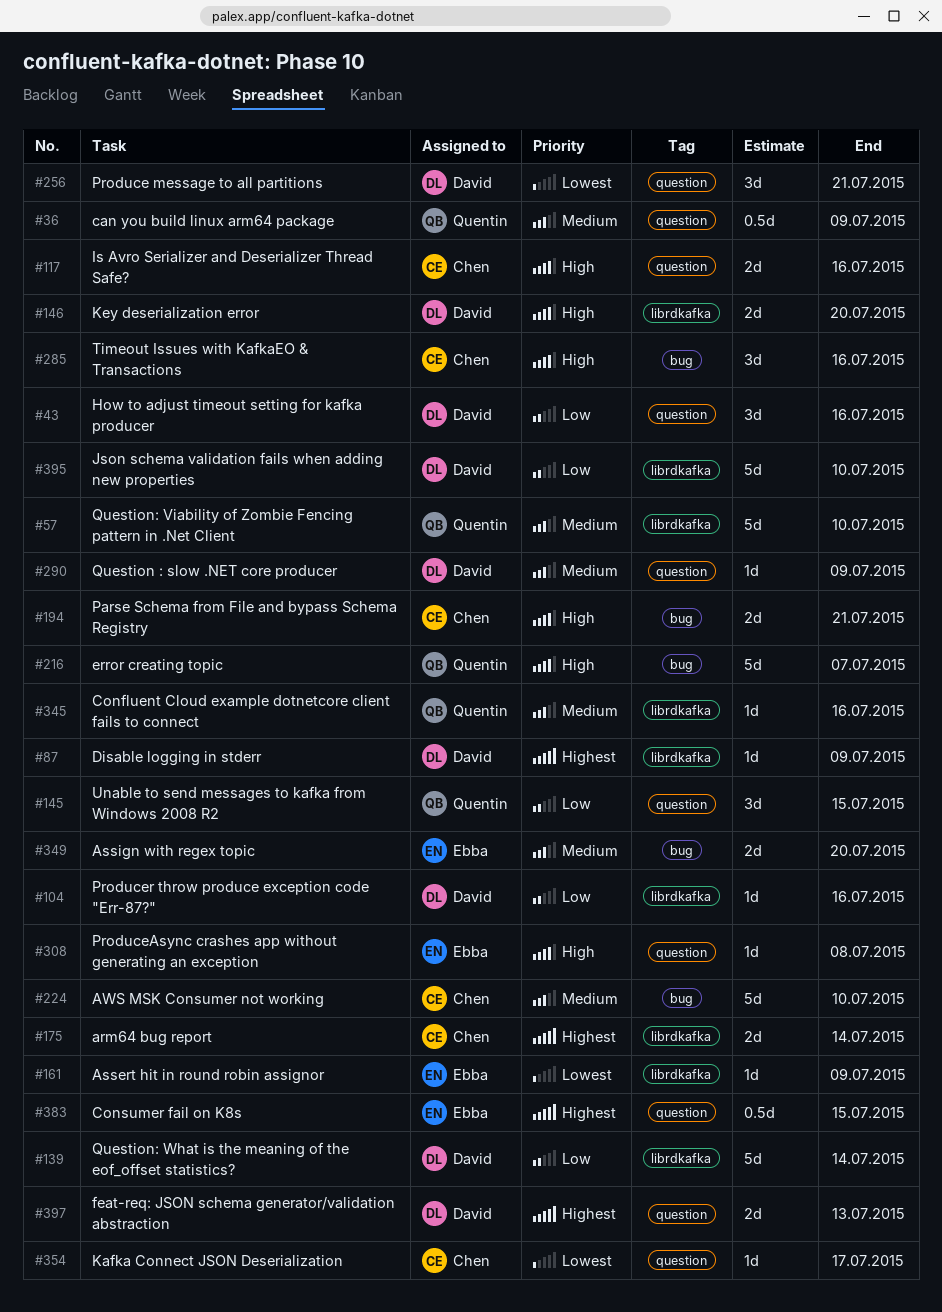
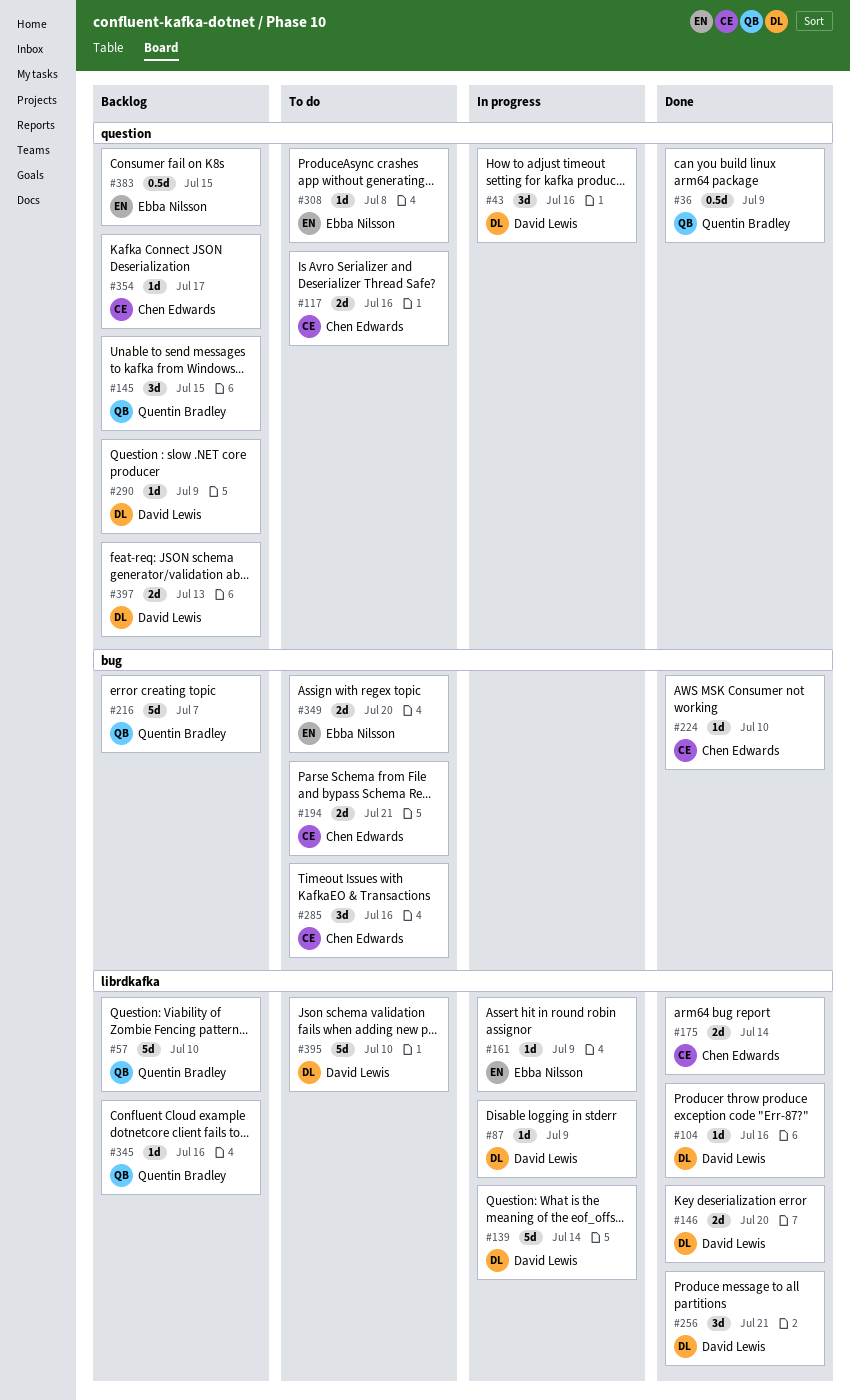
#224, estimate: 5d -> 1d
#256, label: question -> librdkafka

